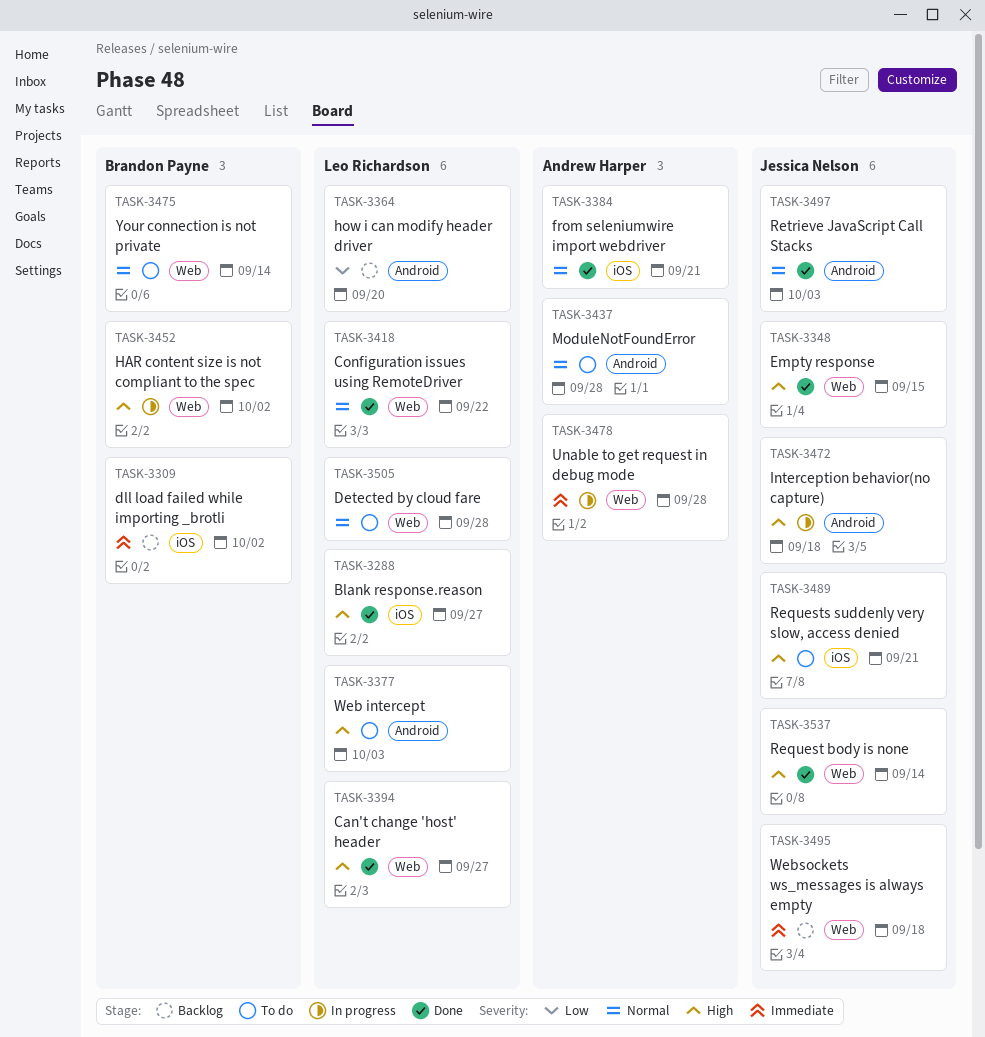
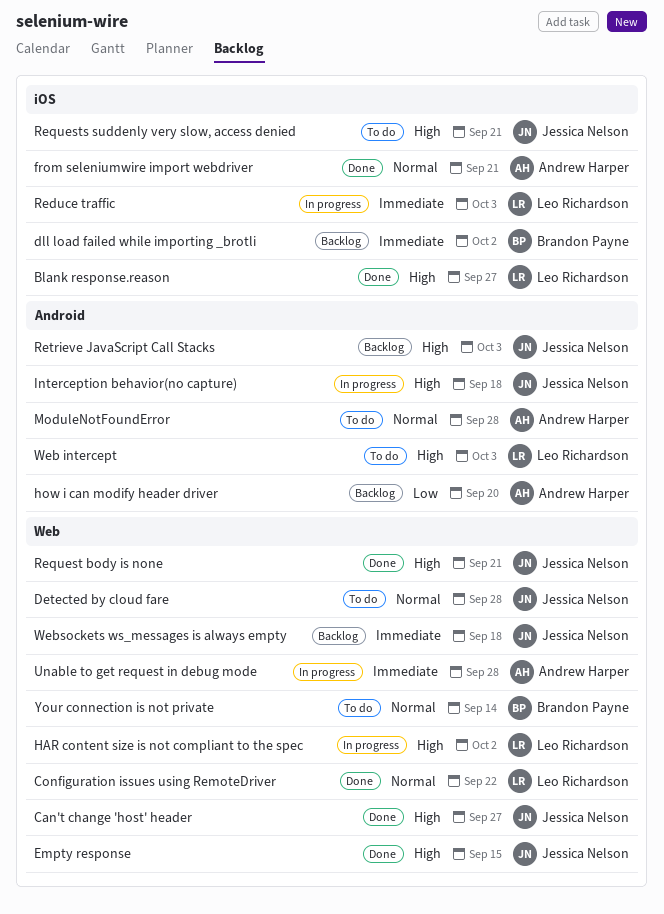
Can't change 'host' header, owner: Leo Richardson -> Jessica Nelson
Detected by cloud fare, owner: Leo Richardson -> Jessica Nelson
HAR content size is not compliant to the spec, owner: Brandon Payne -> Leo Richardson
how i can modify header driver, owner: Leo Richardson -> Andrew Harper
Reduce traffic: none -> present
Request body is none, due: Sep 14 -> Sep 21
Retrieve JavaScript Call Stacks, status: Done -> Backlog
Retrieve JavaScript Call Stacks, priority: Normal -> High

